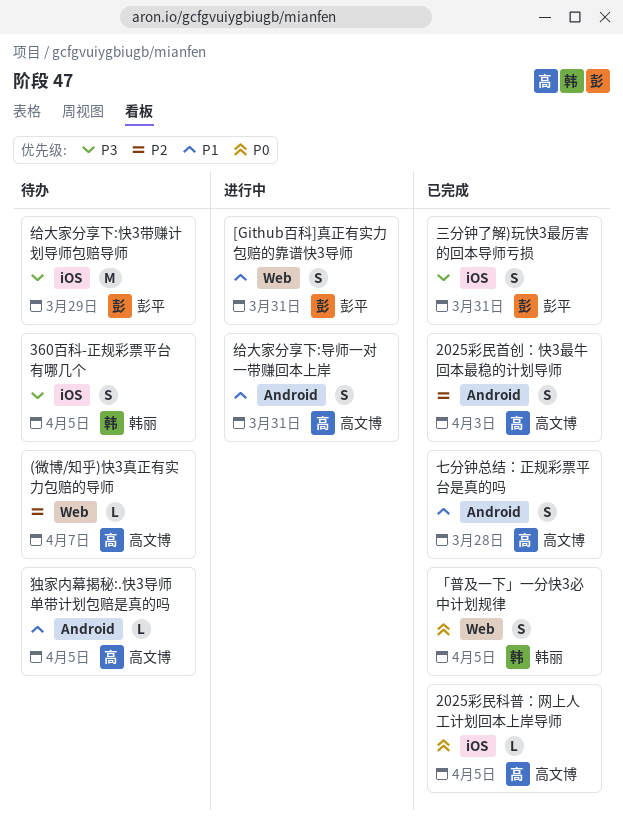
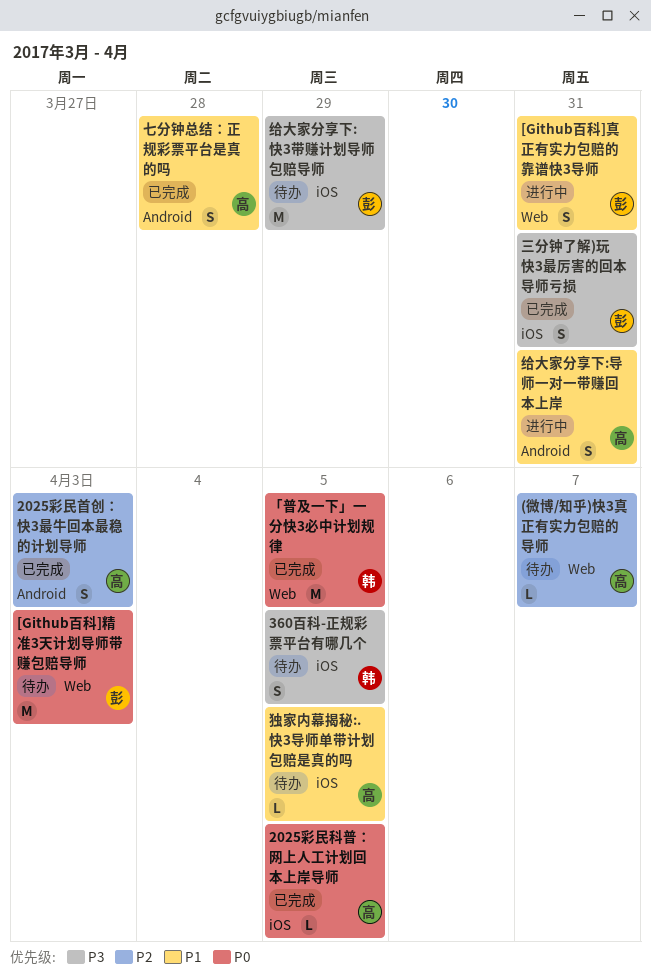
[Github百科]精准3天计划导师带赚包赔导师: none -> present
「普及一下」一分快3必中计划规律, estimate: S -> M
独家内幕揭秘:.快3导师单带计划包赔是真的吗, label: Android -> iOS

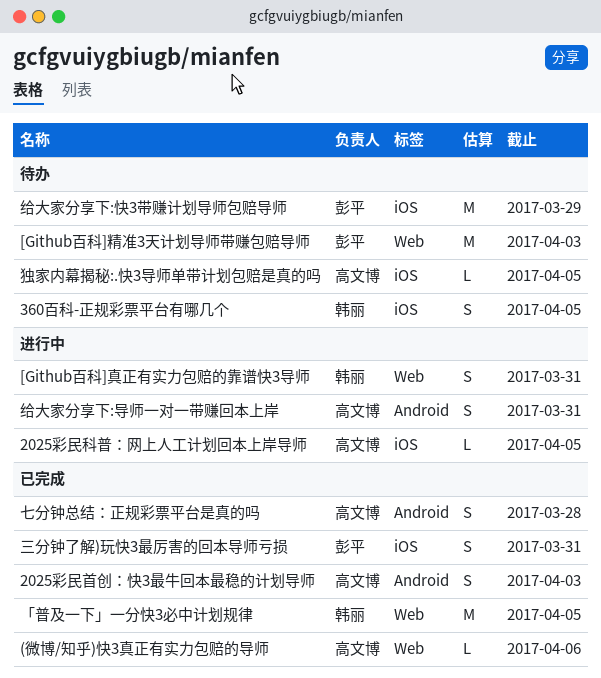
(微博/知乎)快3真正有实力包赔的导师, status: 待办 -> 已完成
(微博/知乎)快3真正有实力包赔的导师, due: Apr 7 -> Apr 6
2025彩民科普：网上人工计划回本上岸导师, status: 已完成 -> 进行中
[Github百科]真正有实力包赔的靠谱快3导师, owner: 彭平 -> 韩丽

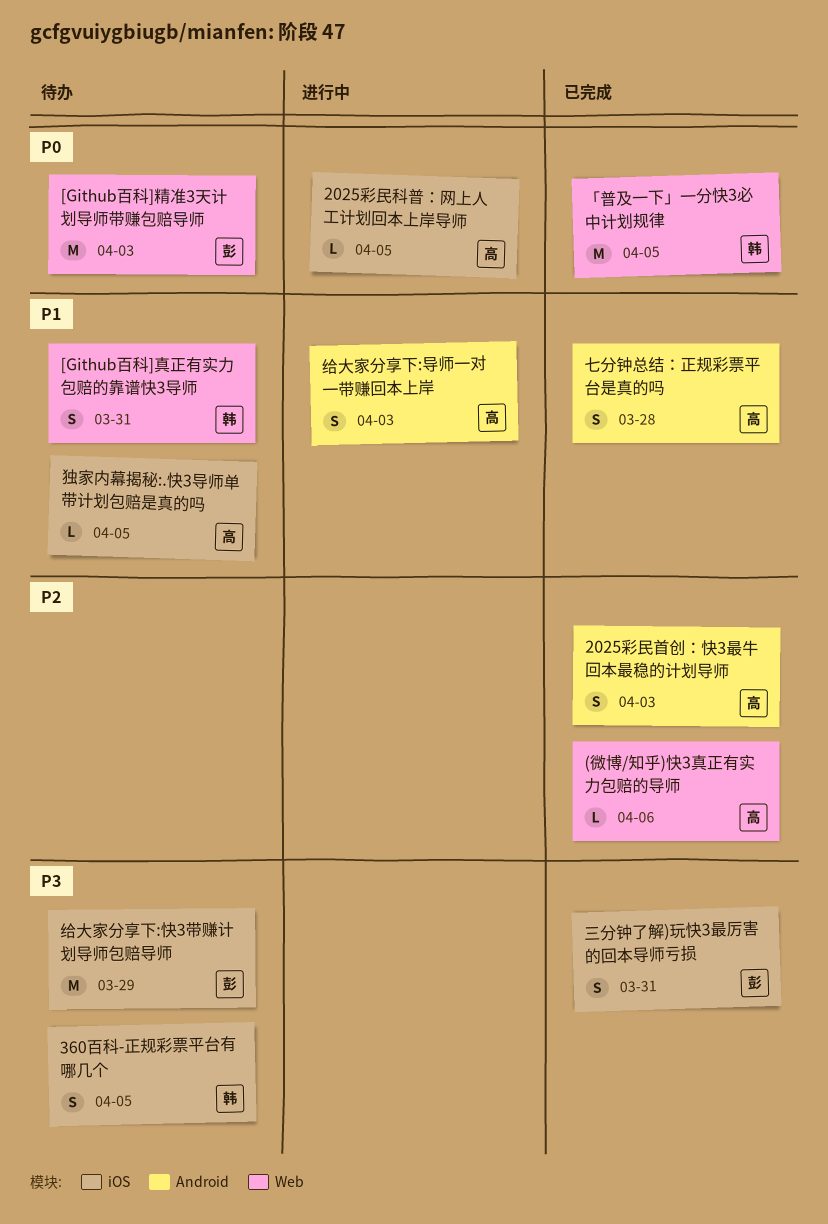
[Github百科]真正有实力包赔的靠谱快3导师, status: 进行中 -> 待办
给大家分享下:导师一对一带赚回本上岸, due: Mar 31 -> Apr 3

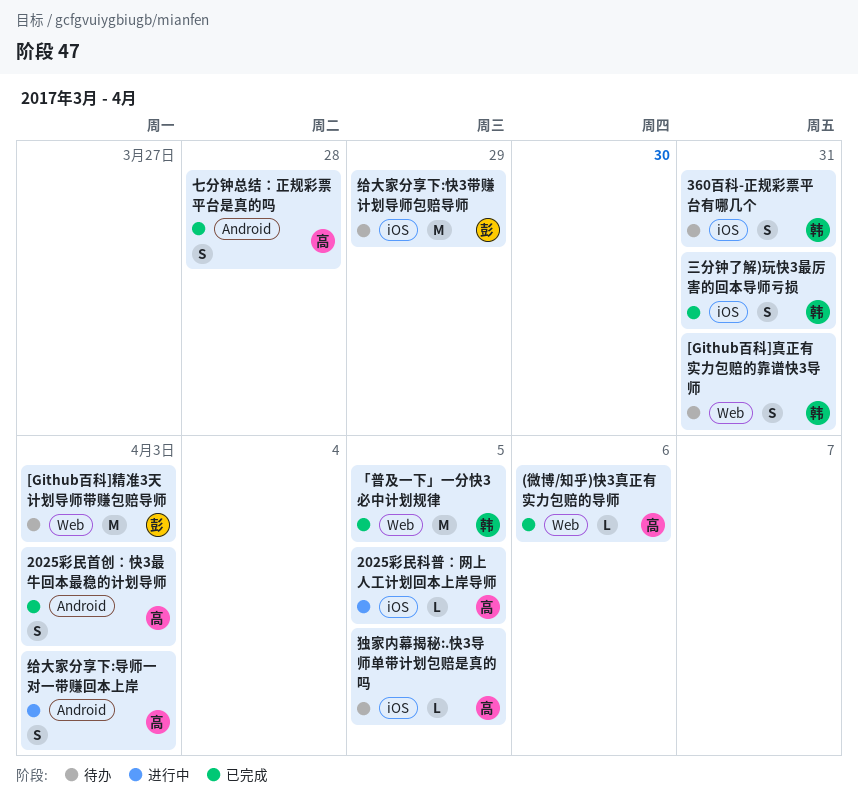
360百科-正规彩票平台有哪几个, due: Apr 5 -> Mar 31
三分钟了解)玩快3最厉害的回本导师亏损, owner: 彭 -> 韩

